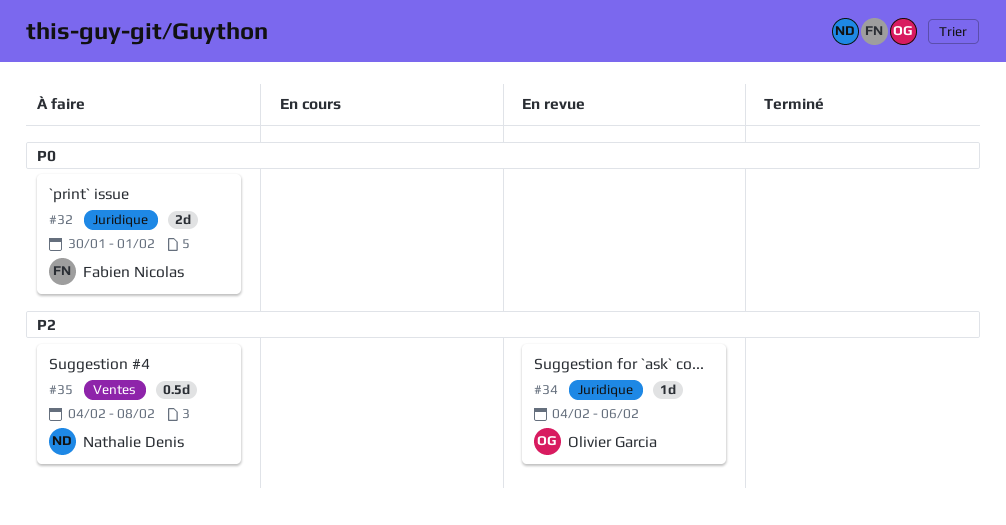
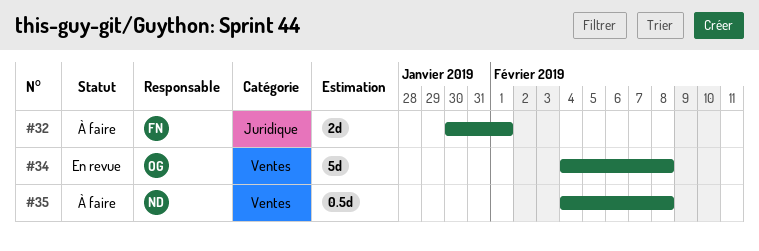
#34, label: Juridique -> Ventes
#34, estimate: 1d -> 5d
#34, due: Feb 6 -> Feb 8

